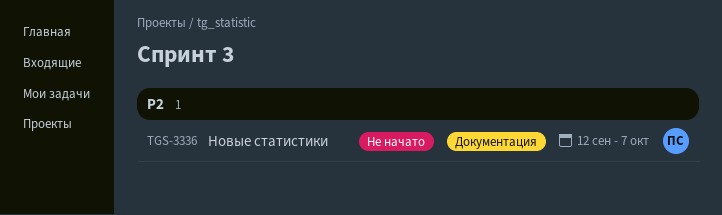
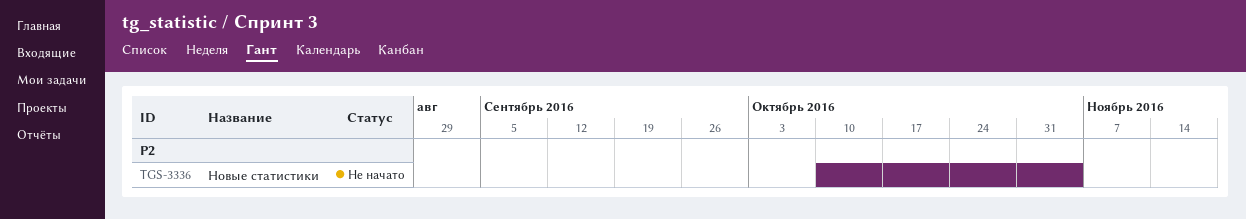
TGS-3336, start: Sep 12 -> Oct 10
TGS-3336, due: Oct 7 -> Nov 4

